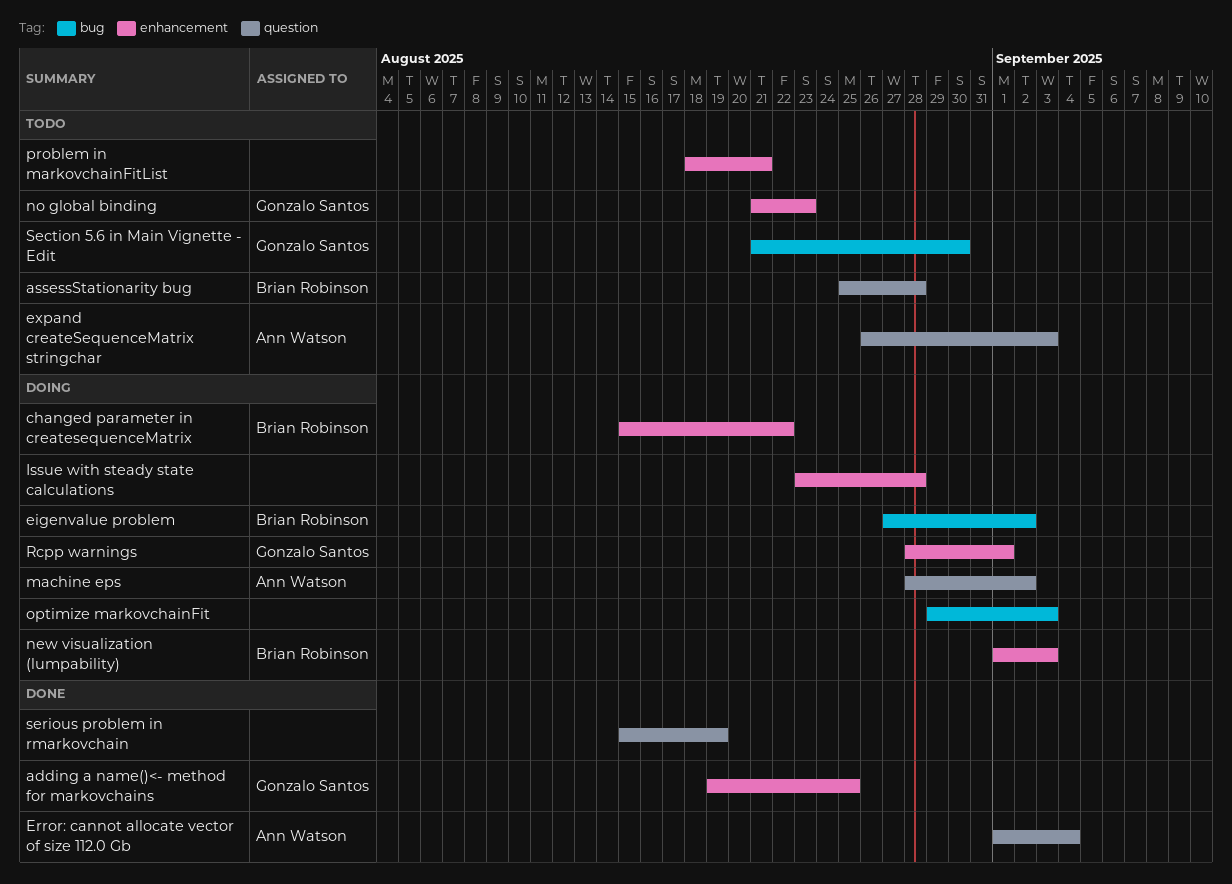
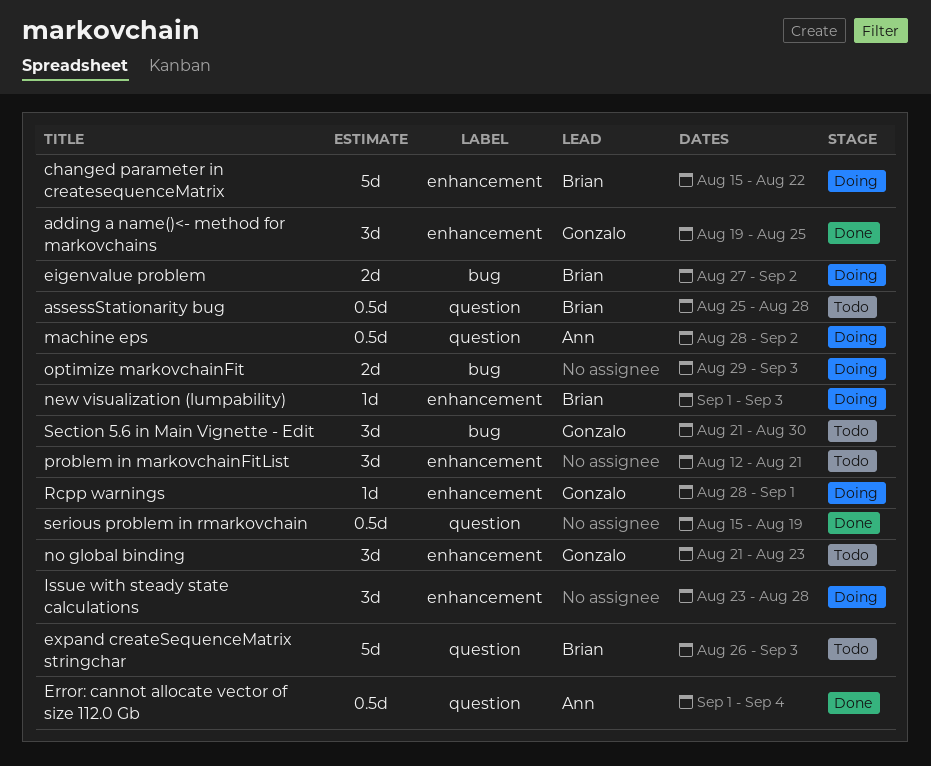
expand createSequenceMatrix stringchar, owner: Ann Watson -> Brian Robinson
problem in markovchainFitList, start: Aug 18 -> Aug 12

